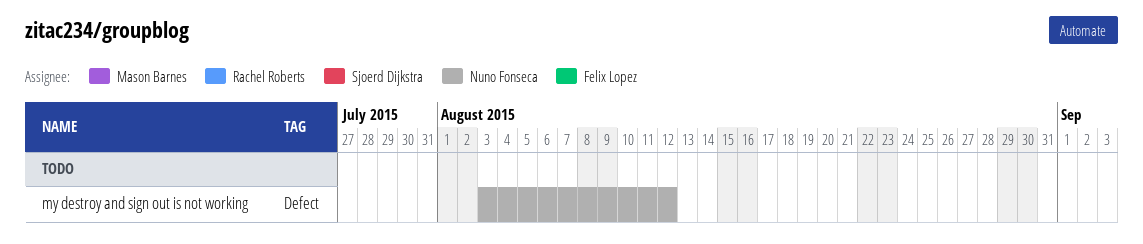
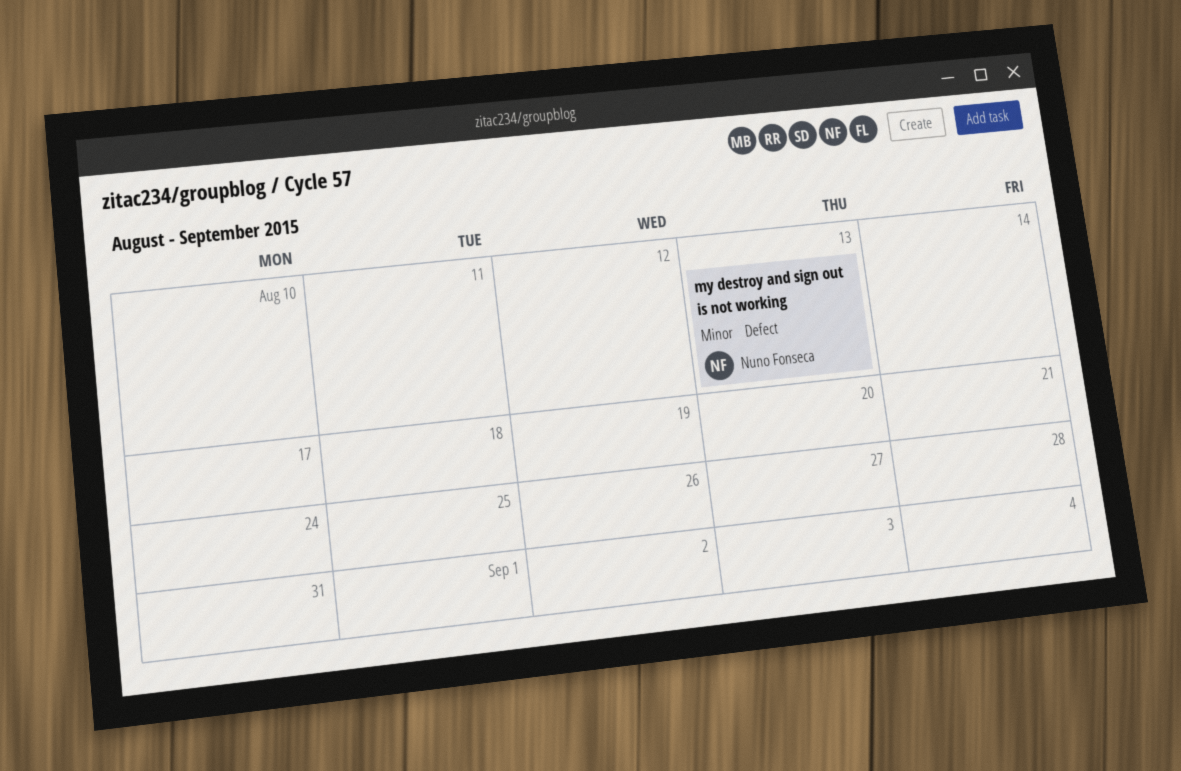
my destroy and sign out is not working, due: Aug 12 -> Aug 13

